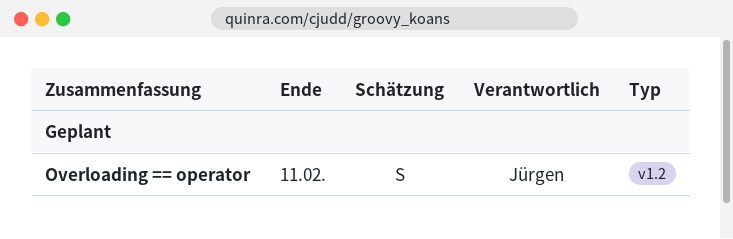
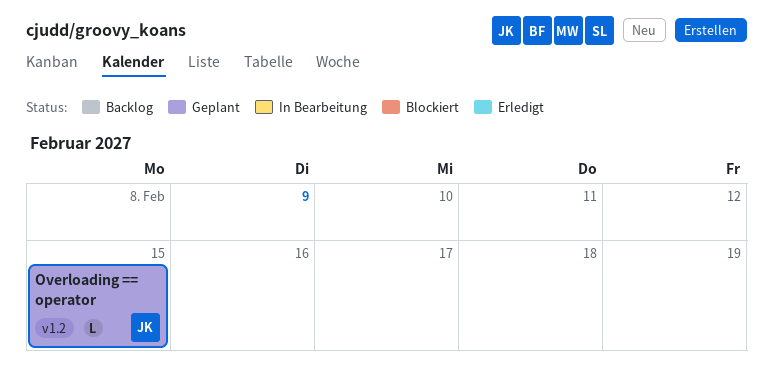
Overloading == operator, estimate: S -> L
Overloading == operator, due: Feb 11 -> Feb 15

